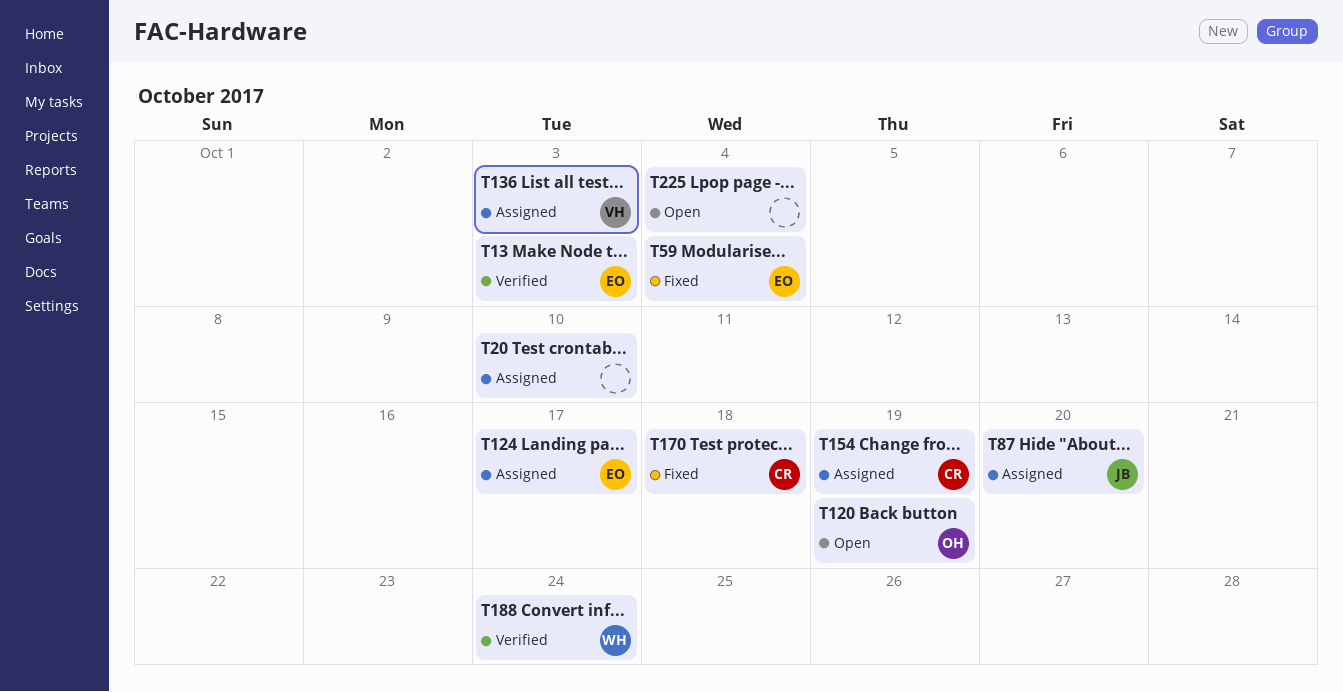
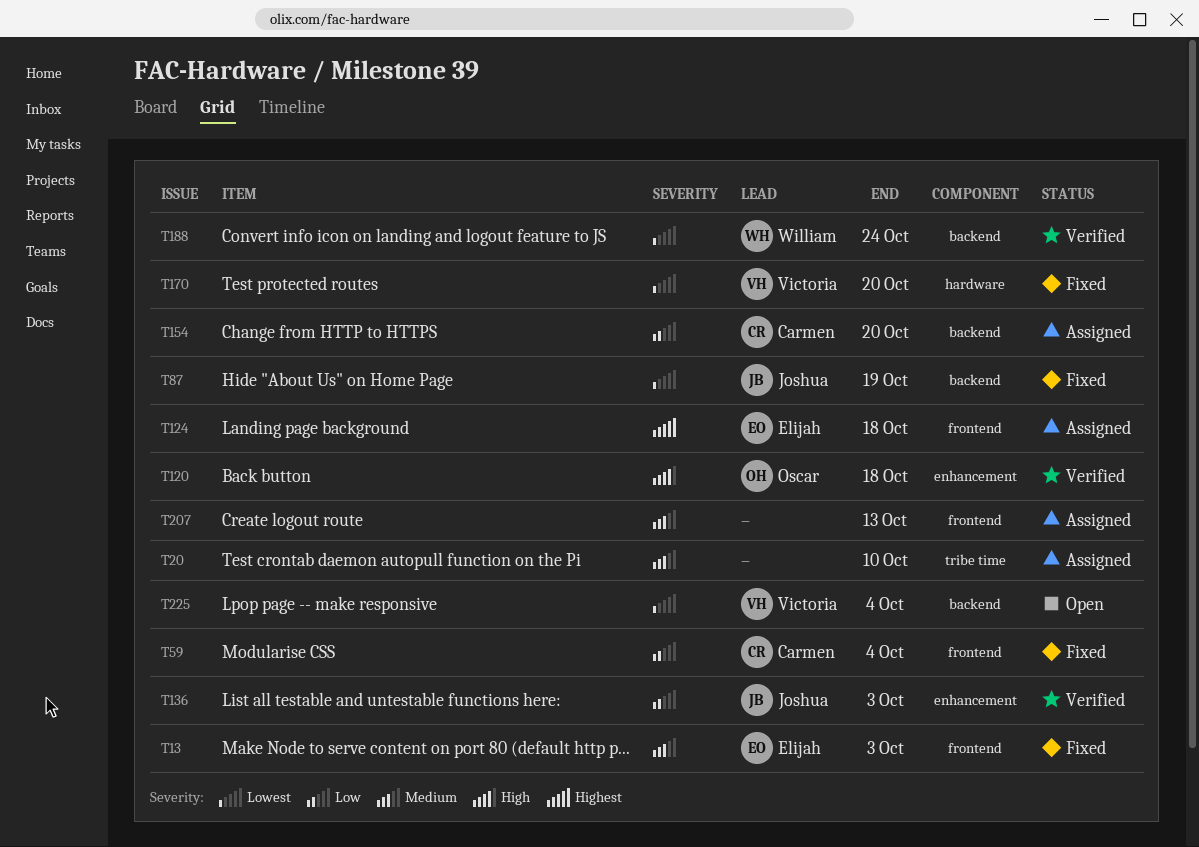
T13, status: Verified -> Fixed
T59, owner: Elijah -> Carmen
T87, status: Assigned -> Fixed
T87, due: Oct 20 -> Oct 19
T120, status: Open -> Verified
T120, due: Oct 19 -> Oct 18
T124, due: Oct 17 -> Oct 18
T136, status: Assigned -> Verified
T136, owner: Victoria -> Joshua
T154, due: Oct 19 -> Oct 20
T170, owner: Carmen -> Victoria
T170, due: Oct 18 -> Oct 20
T207: none -> present
T225, owner: none -> Victoria

